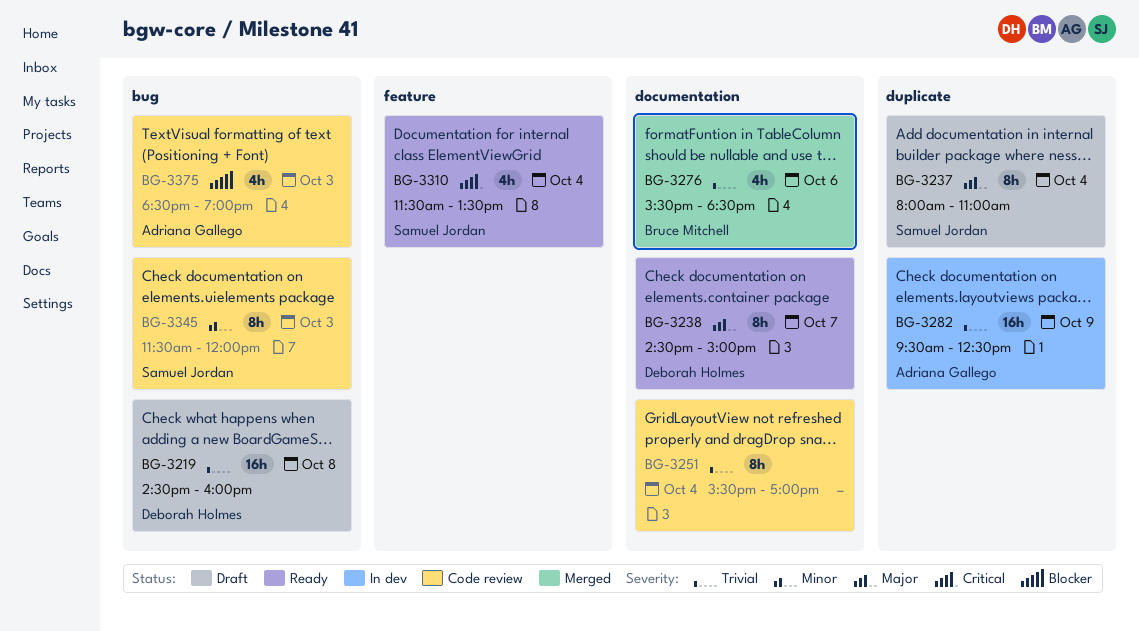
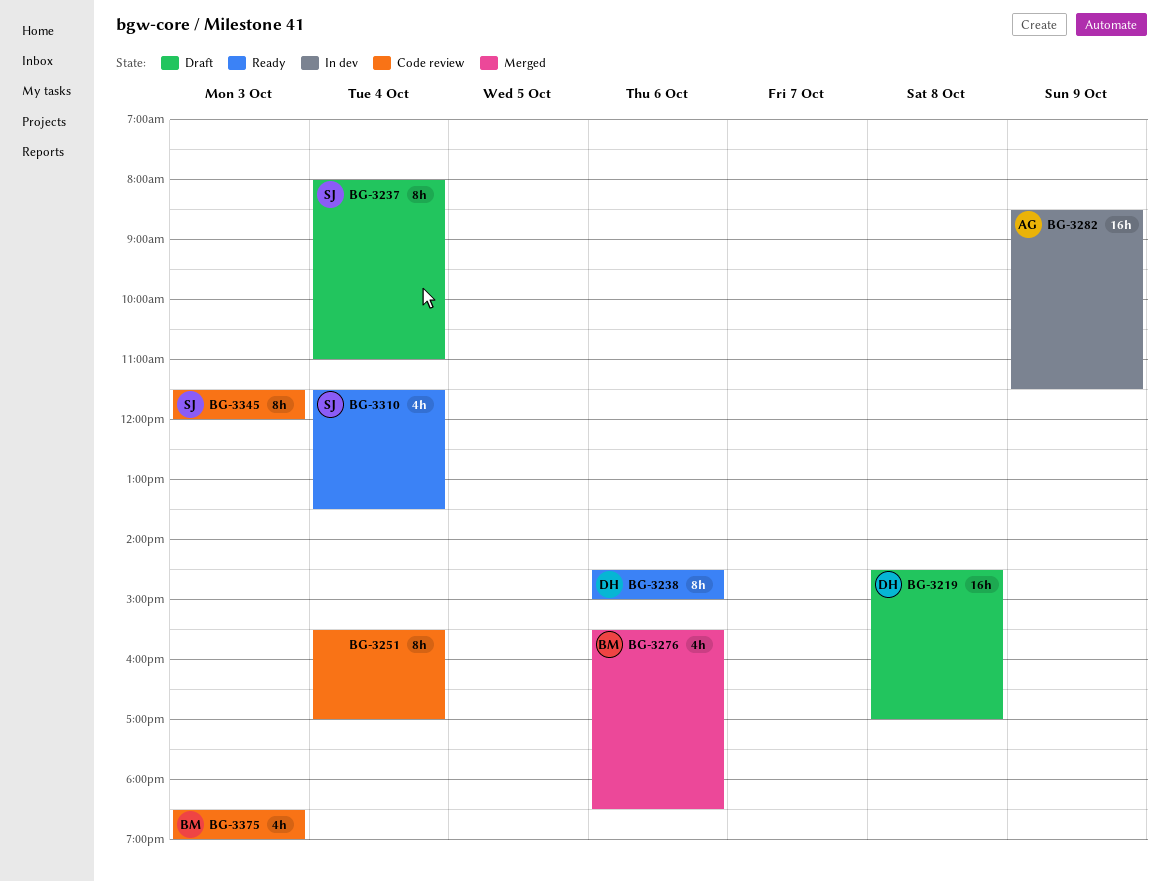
BG-3219, ends: 16:00 -> 17:00
BG-3238, day: Oct 7 -> Oct 6
BG-3282, begins: 09:30 -> 08:30
BG-3282, ends: 12:30 -> 11:30
BG-3375, owner: Adriana Gallego -> Bruce Mitchell

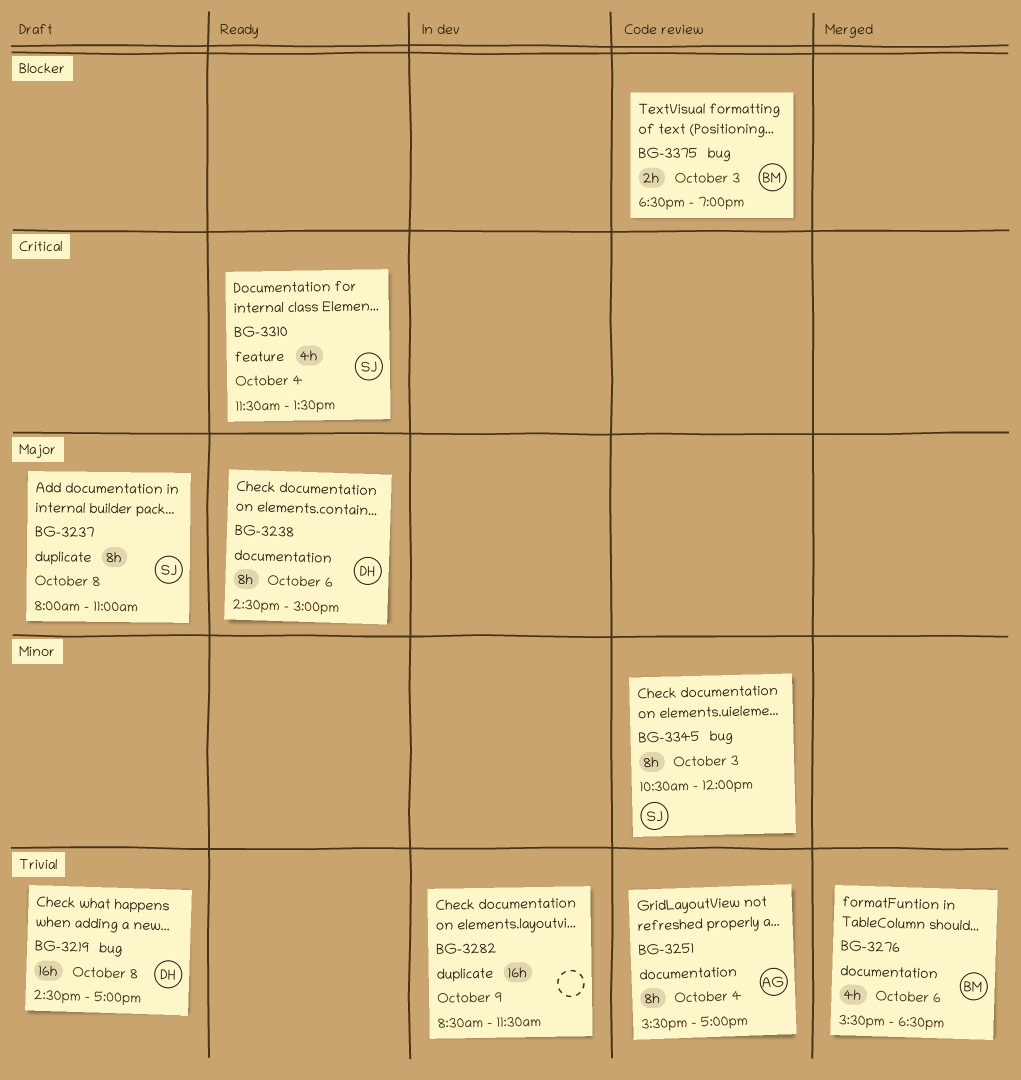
BG-3237, day: Oct 4 -> Oct 8
BG-3251, owner: none -> AG
BG-3282, owner: AG -> none
BG-3345, begins: 11:30 -> 10:30
BG-3375, estimate: 4h -> 2h

